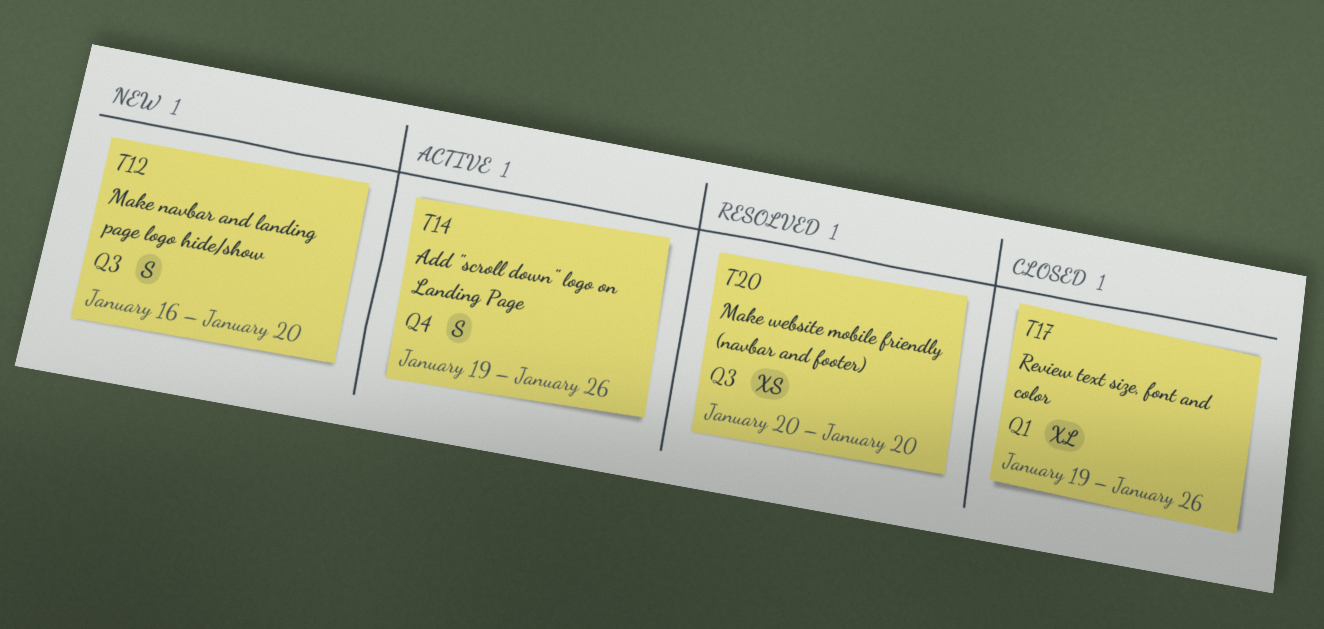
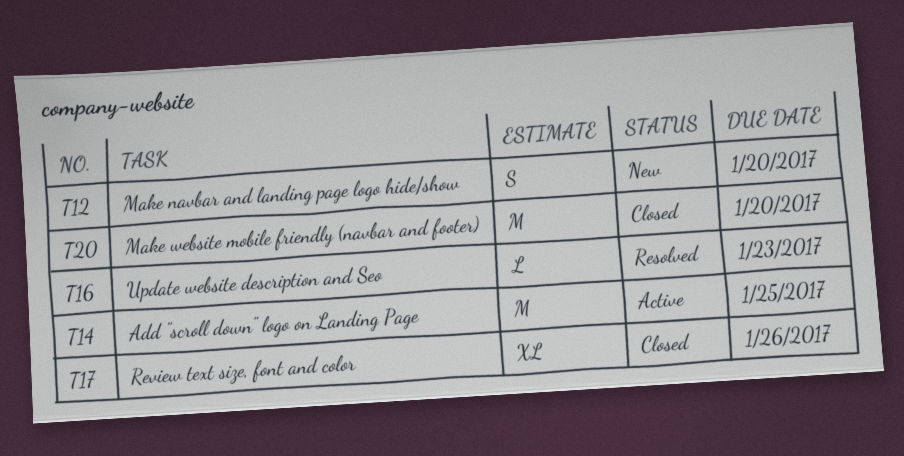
T14, estimate: S -> M
T14, due: Jan 26 -> Jan 25
T16: none -> present
T20, status: Resolved -> Closed
T20, estimate: XS -> M

